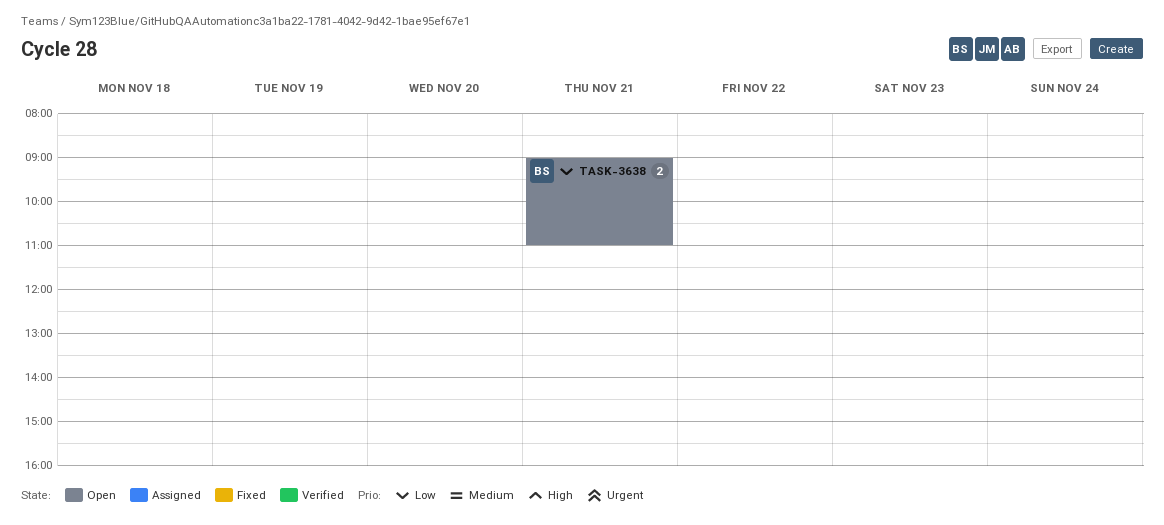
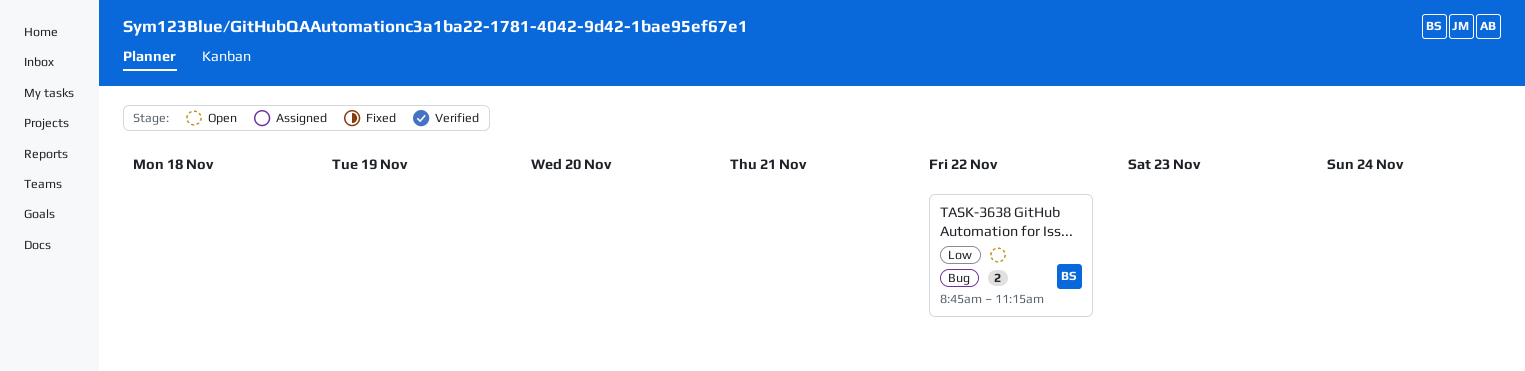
TASK-3638, day: Nov 21 -> Nov 22
TASK-3638, begins: 09:00 -> 08:45
TASK-3638, ends: 11:00 -> 11:15

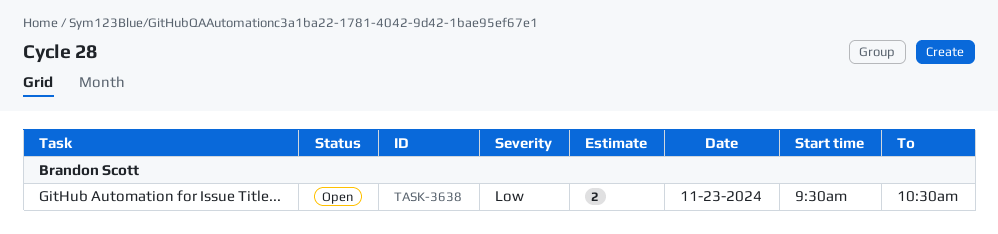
TASK-3638, day: Nov 22 -> Nov 23
TASK-3638, begins: 08:45 -> 09:30
TASK-3638, ends: 11:15 -> 10:30

